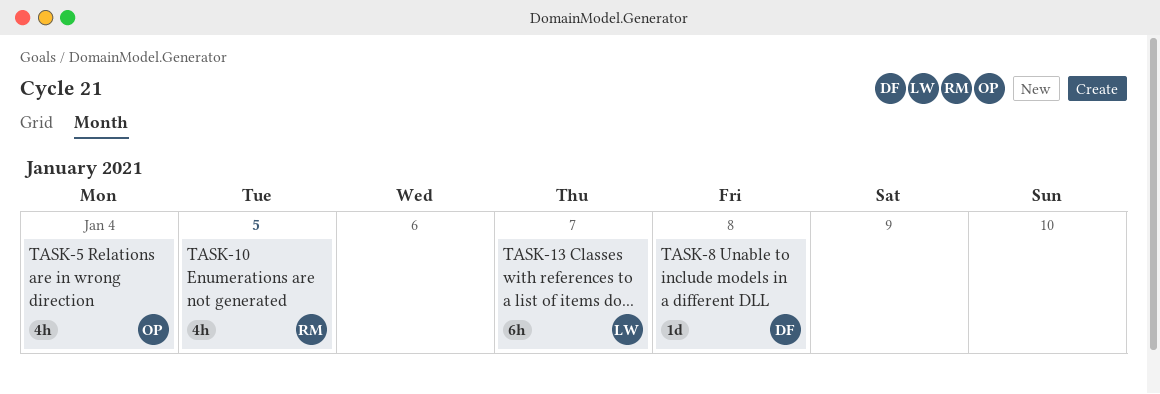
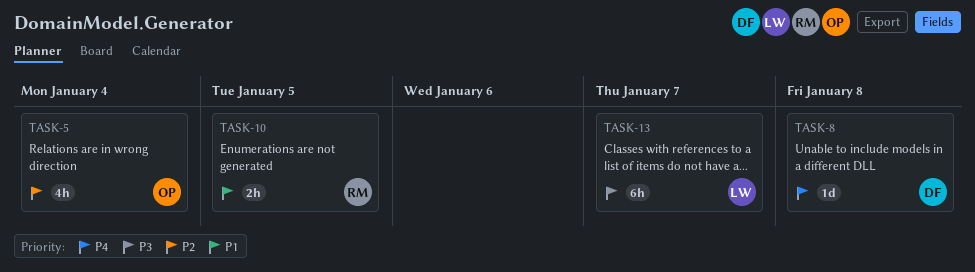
TASK-10, estimate: 4h -> 2h

